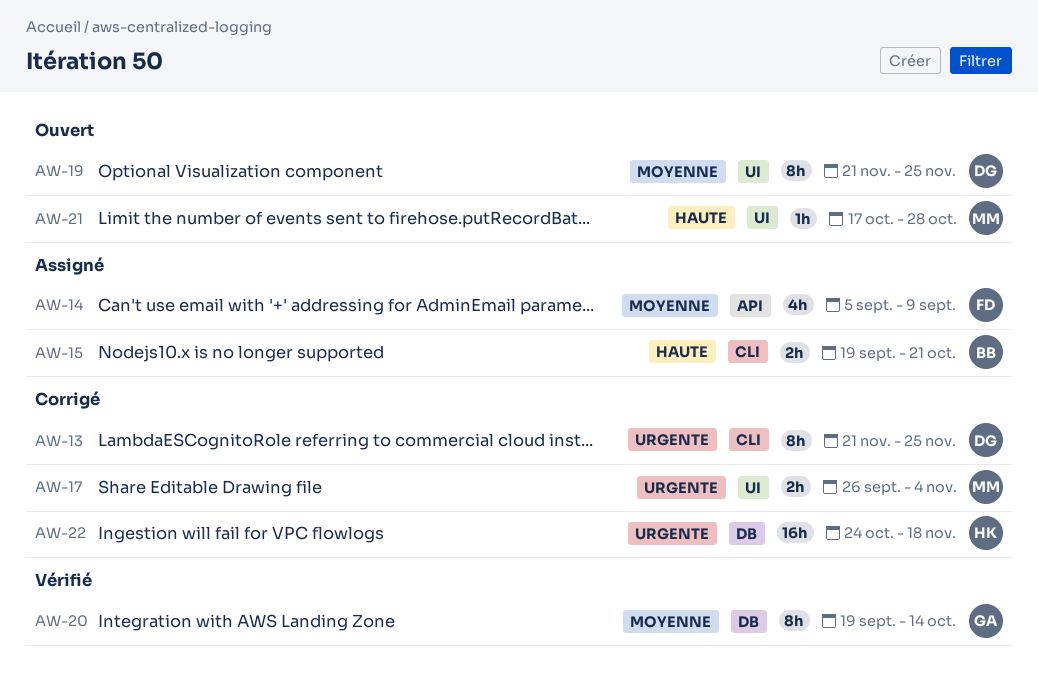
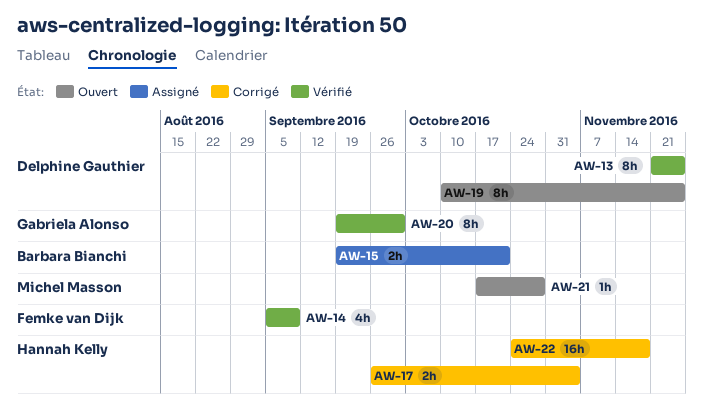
AW-13, status: Corrigé -> Vérifié
AW-14, status: Assigné -> Vérifié
AW-17, owner: Michel Masson -> Hannah Kelly
AW-19, start: Nov 21 -> Oct 10
AW-20, due: Oct 14 -> Sep 30

